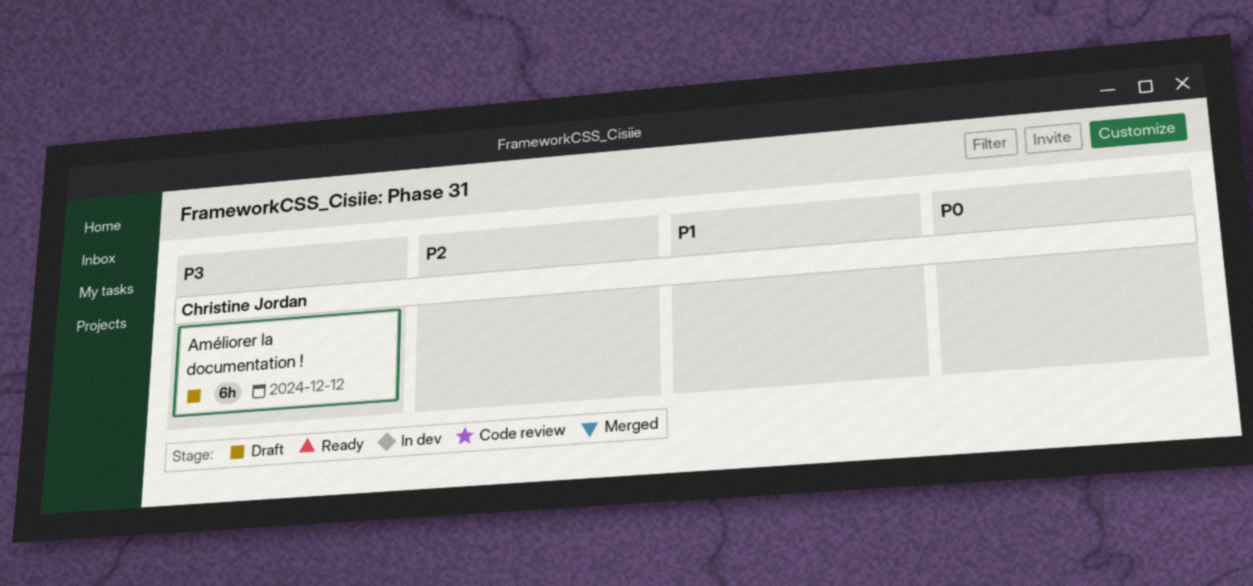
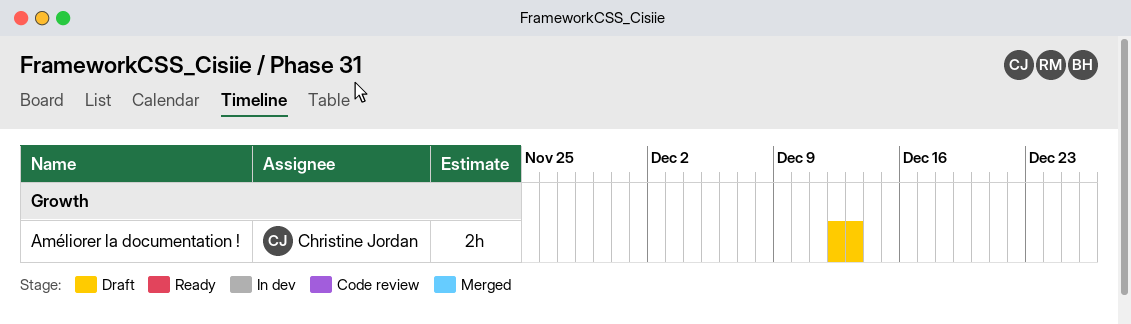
Améliorer la documentation !, estimate: 6h -> 2h
Améliorer la documentation !, due: Dec 12 -> Dec 13

